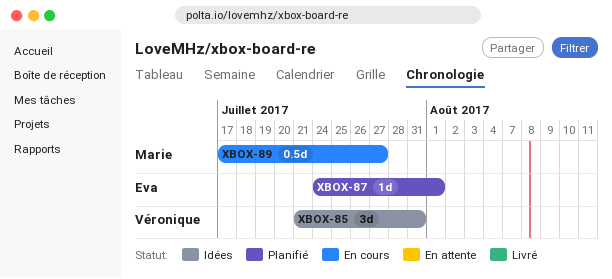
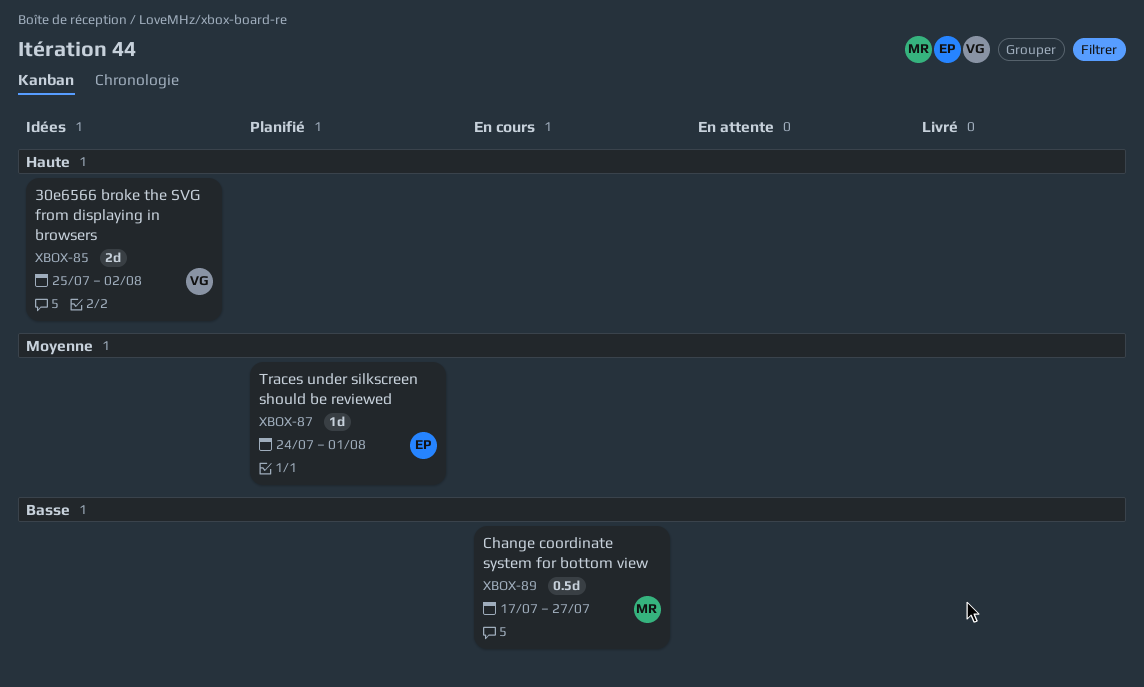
XBOX-85, estimate: 3d -> 2d
XBOX-85, start: Jul 21 -> Jul 25
XBOX-85, due: Jul 31 -> Aug 2

